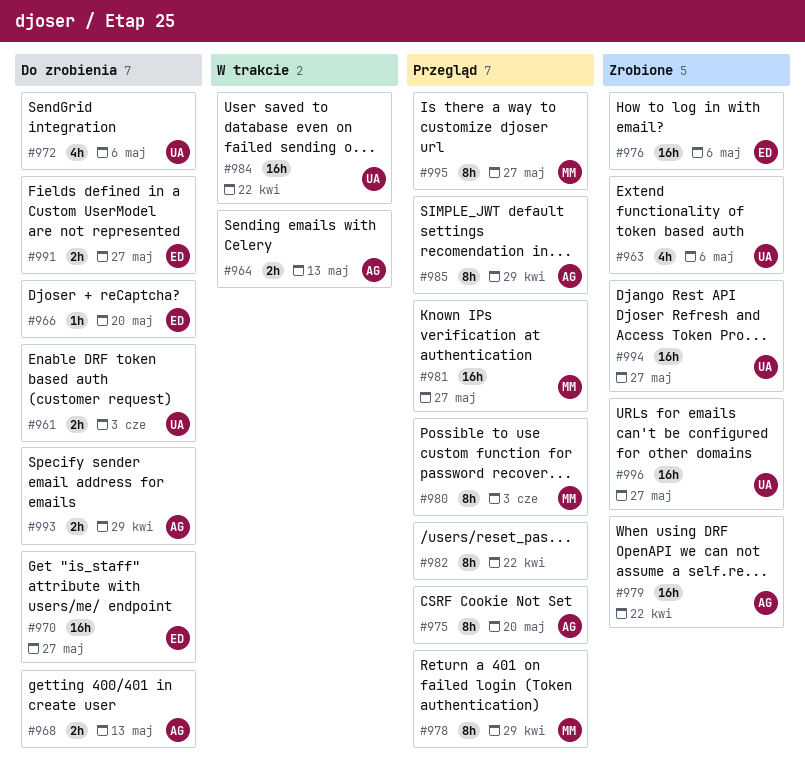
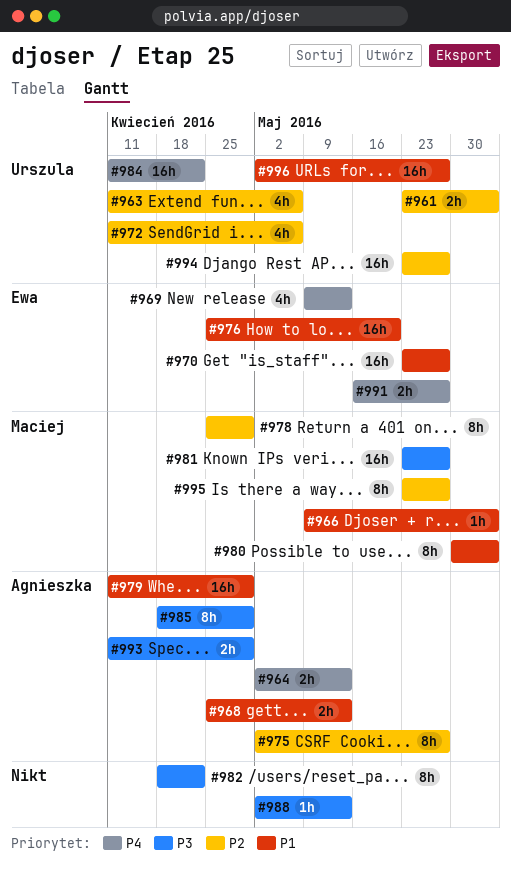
#966, owner: Ewa -> Maciej
#966, due: May 20 -> Jun 3
#969: none -> present
#975, due: May 20 -> May 27
#976, due: May 6 -> May 20
#979, due: Apr 22 -> Apr 29
#988: none -> present

